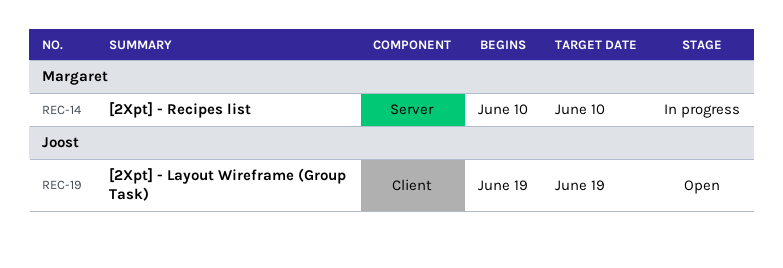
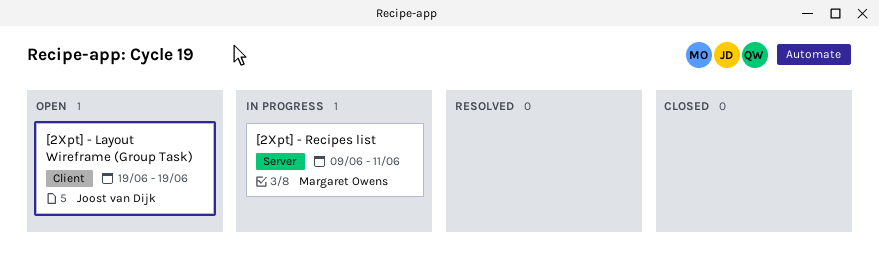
[2Xpt] - Recipes list, start: Jun 10 -> Jun 9
[2Xpt] - Recipes list, due: Jun 10 -> Jun 11

